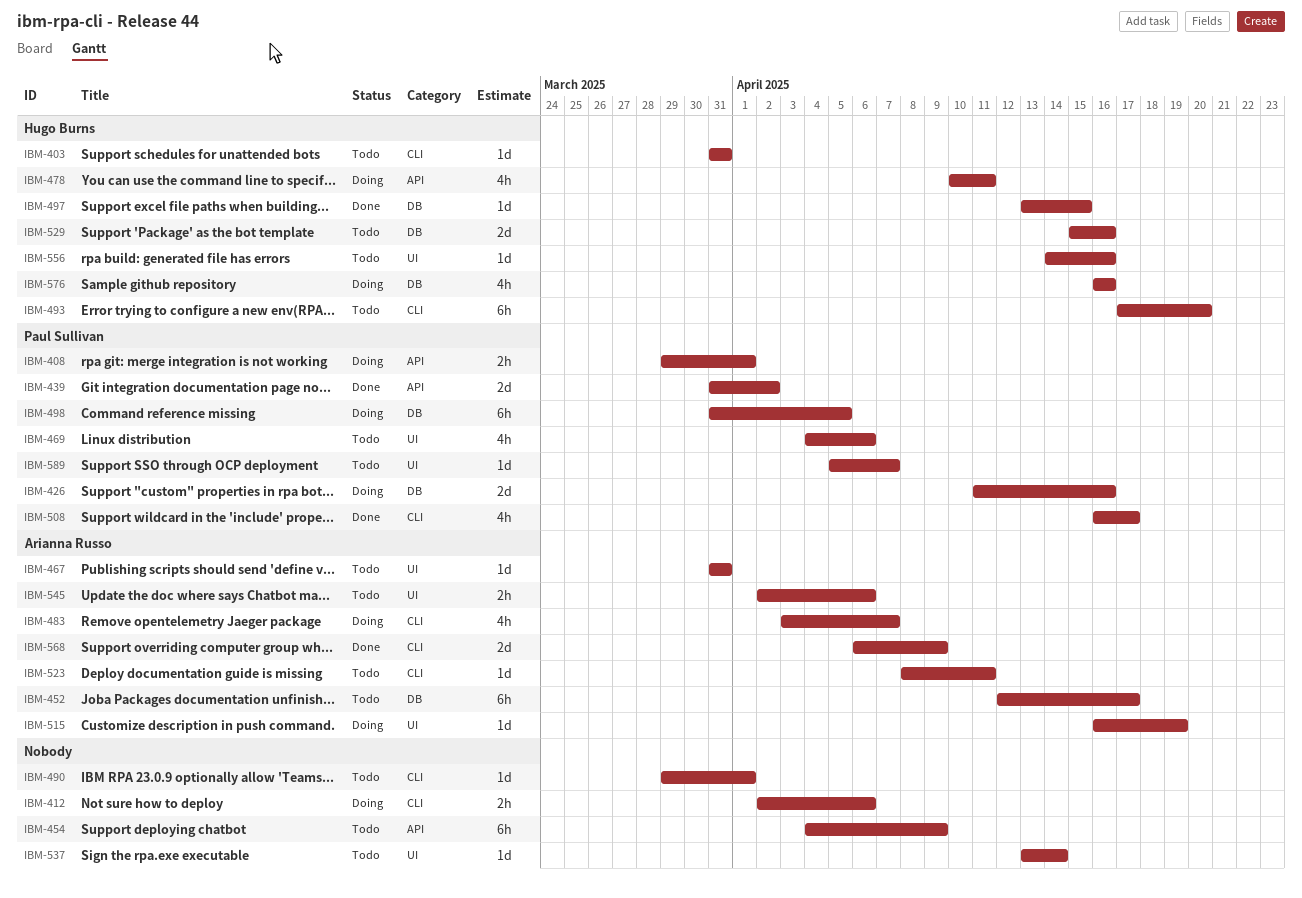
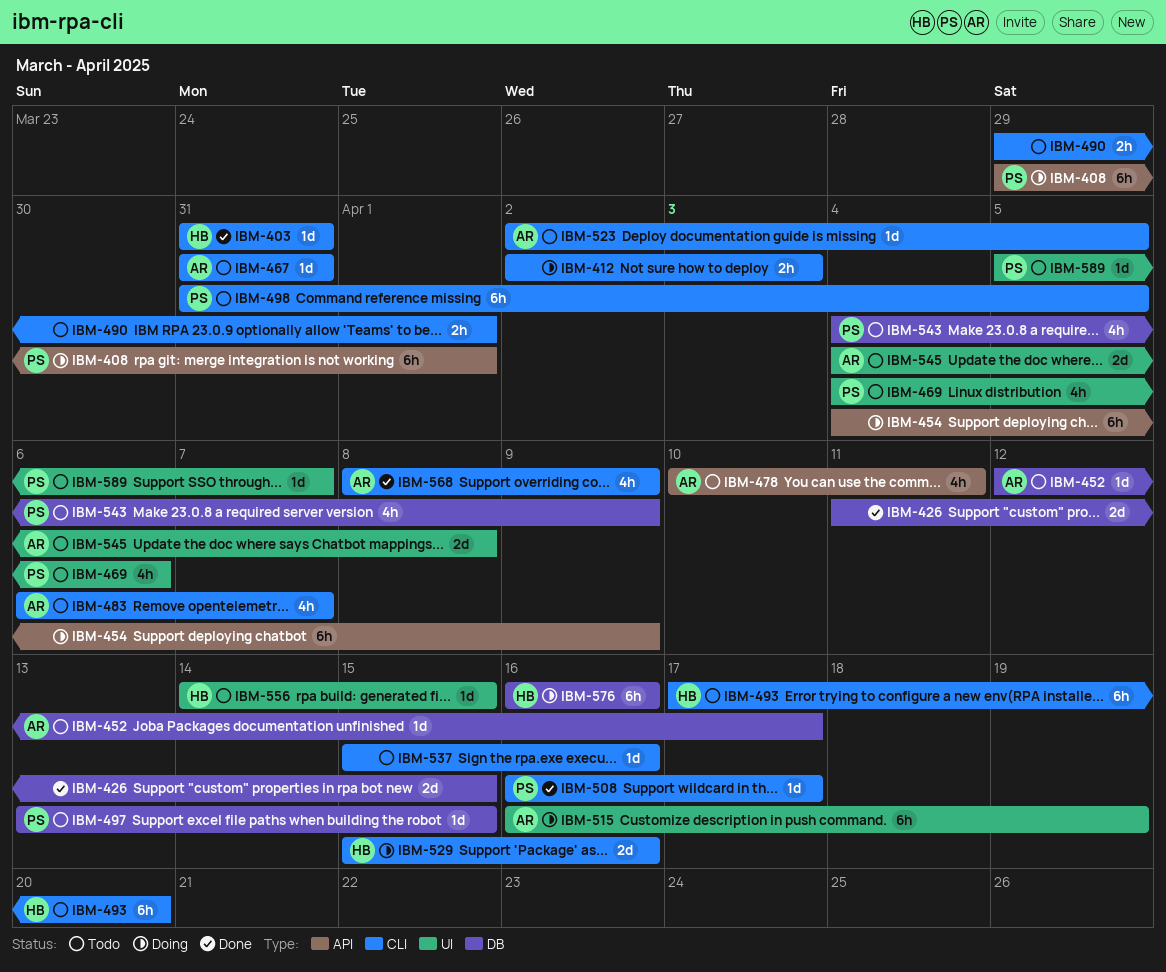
IBM-403, status: Todo -> Done
IBM-408, estimate: 2h -> 6h
IBM-412, due: Apr 6 -> Apr 3
IBM-426, status: Doing -> Done
IBM-426, owner: Paul Sullivan -> none
IBM-426, due: Apr 16 -> Apr 15
IBM-439: present -> none
IBM-452, estimate: 6h -> 1d
IBM-454, status: Todo -> Doing
IBM-467, label: UI -> CLI
IBM-478, status: Doing -> Todo
IBM-478, owner: Hugo Burns -> Arianna Russo
IBM-483, status: Doing -> Todo
IBM-483, start: Apr 3 -> Apr 6
IBM-490, estimate: 1d -> 2h
IBM-497, status: Done -> Todo
IBM-497, owner: Hugo Burns -> Paul Sullivan
IBM-498, status: Doing -> Todo
IBM-498, label: DB -> CLI
IBM-508, estimate: 4h -> 1d
IBM-515, estimate: 1d -> 6h
IBM-523, start: Apr 8 -> Apr 2
IBM-523, due: Apr 11 -> Apr 5
IBM-529, status: Todo -> Doing
IBM-529, label: DB -> CLI
IBM-537, label: UI -> CLI
IBM-537, start: Apr 13 -> Apr 15
IBM-537, due: Apr 14 -> Apr 16
IBM-543: none -> present
IBM-545, estimate: 2h -> 2d
IBM-545, start: Apr 2 -> Apr 4
IBM-545, due: Apr 6 -> Apr 8
IBM-556, due: Apr 16 -> Apr 15
IBM-568, estimate: 2d -> 4h
IBM-568, start: Apr 6 -> Apr 8
IBM-576, estimate: 4h -> 6h

